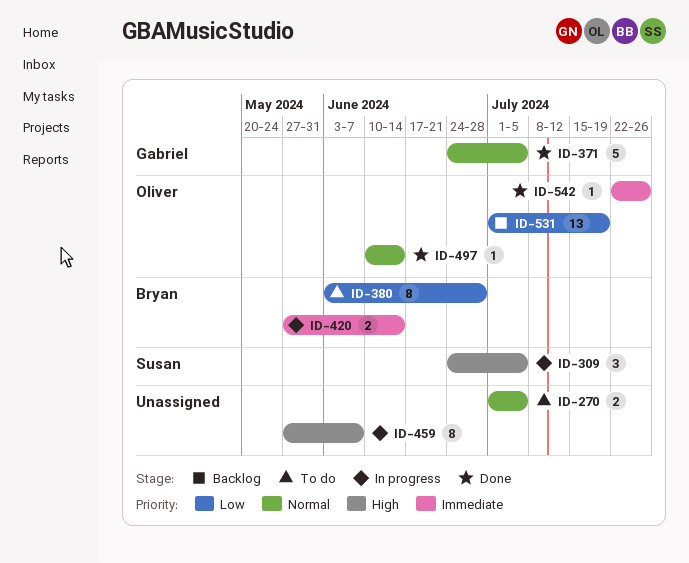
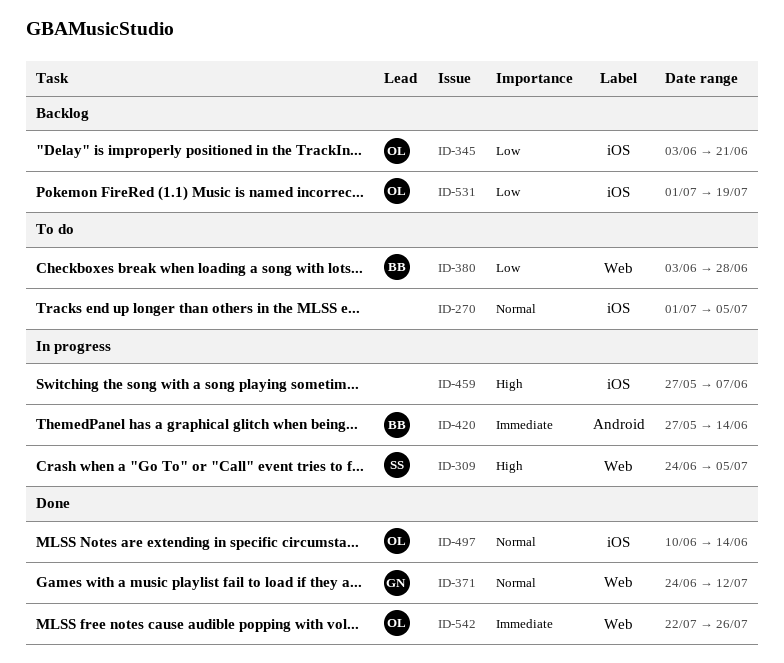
ID-345: none -> present
ID-371, due: Jul 5 -> Jul 12

